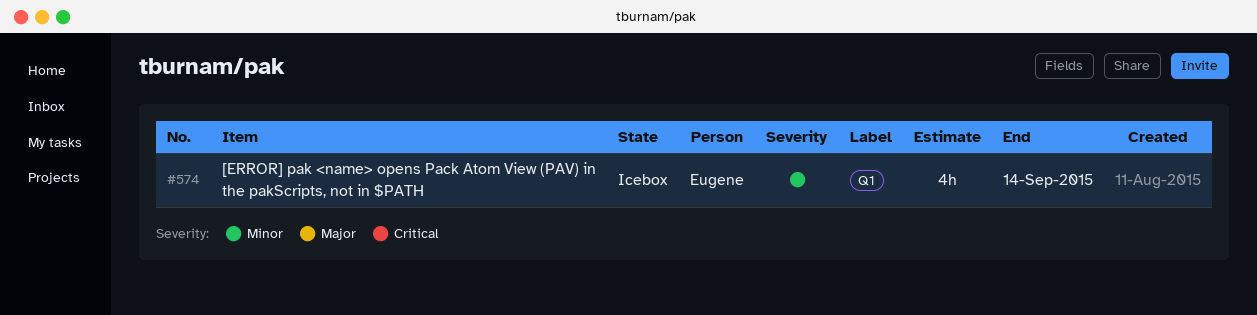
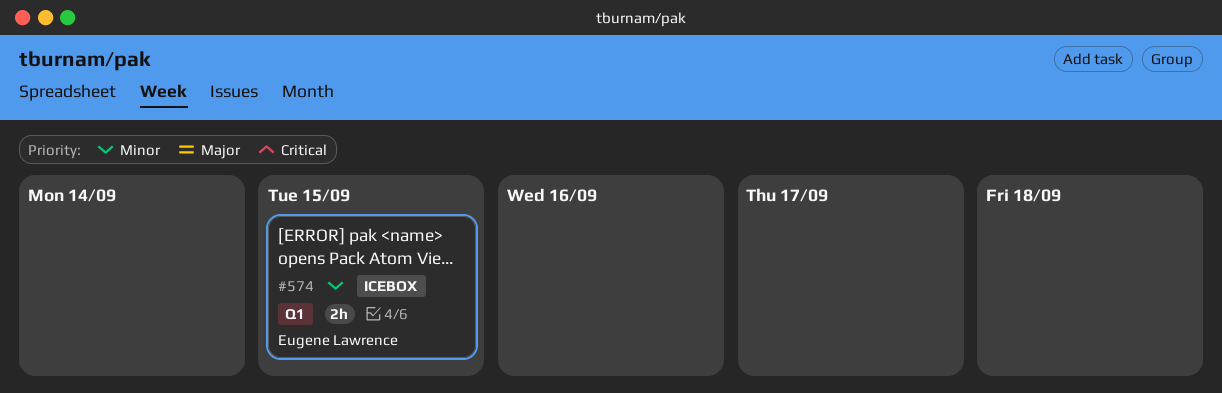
#574, estimate: 4h -> 2h
#574, due: Sep 14 -> Sep 15

